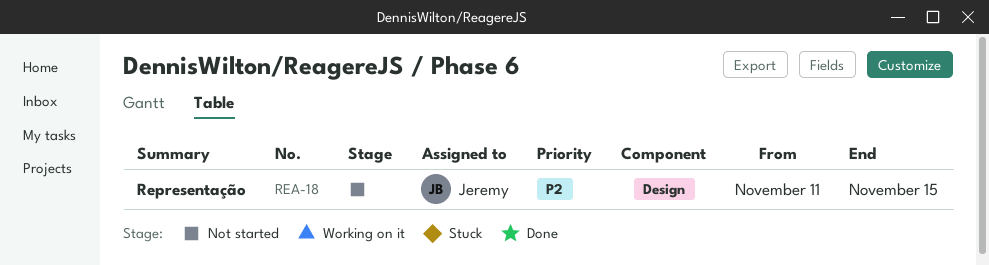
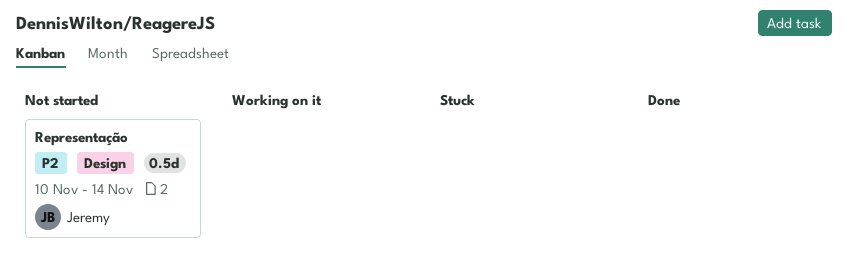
Representação, start: Nov 11 -> Nov 10
Representação, due: Nov 15 -> Nov 14

